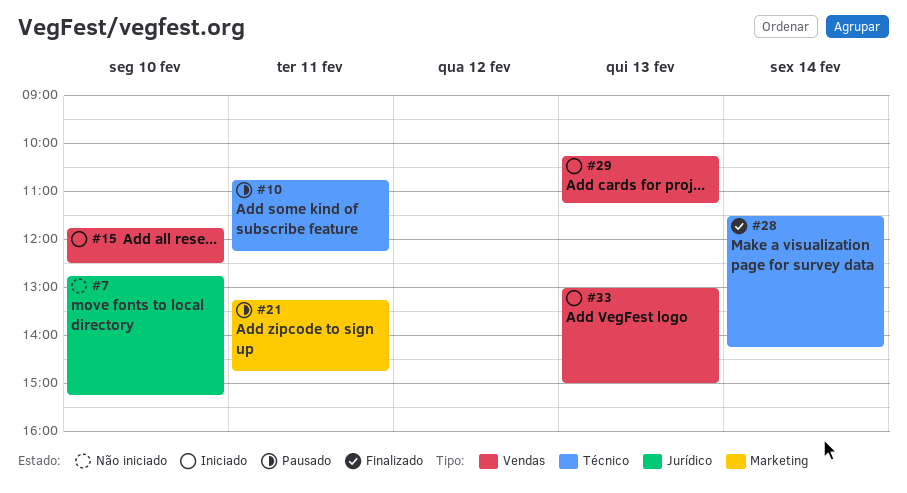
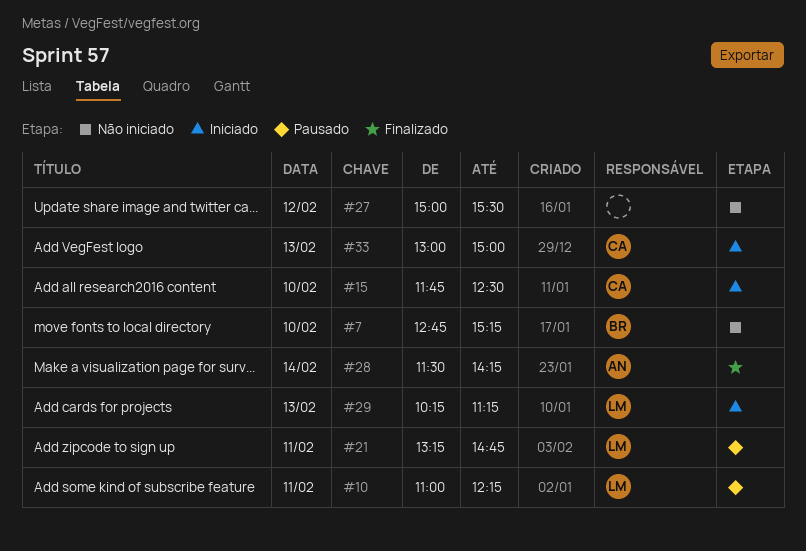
#10, begins: 10:45 -> 11:00
#27: none -> present

